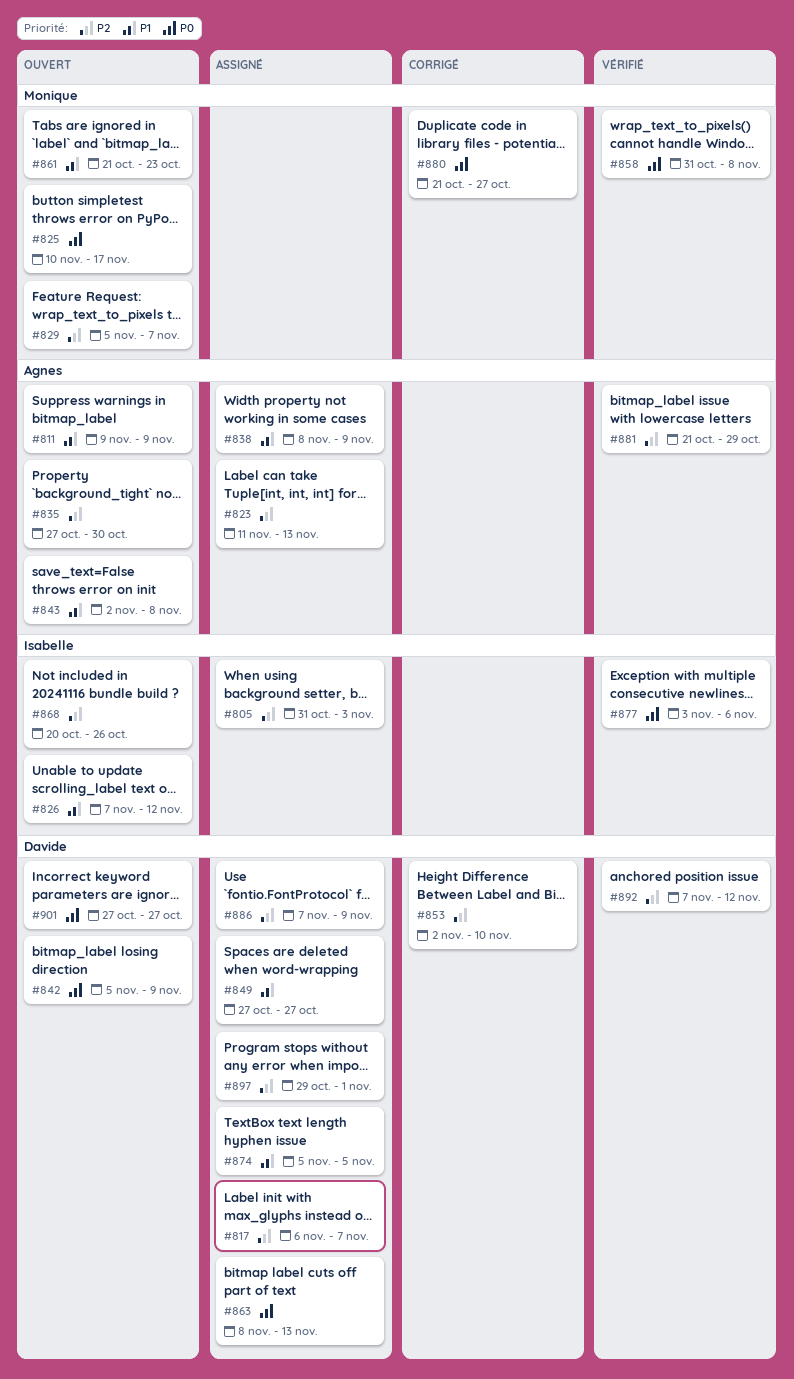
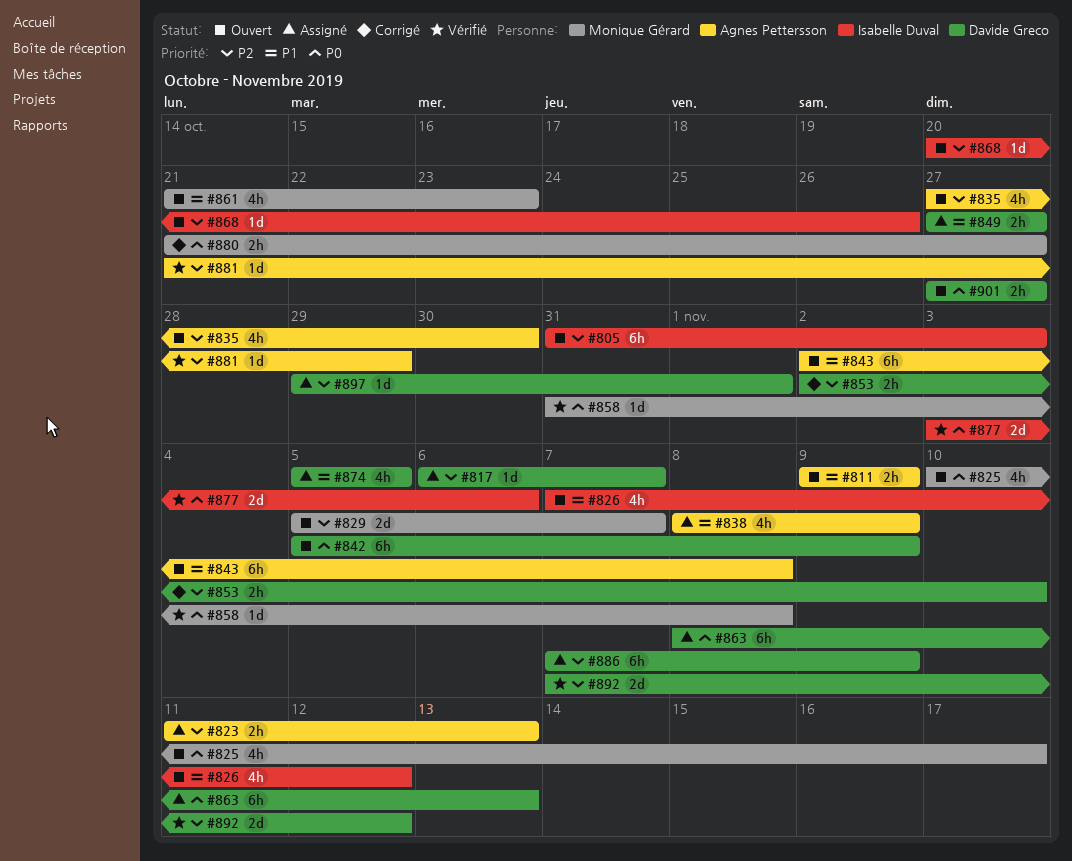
#805, status: Assigné -> Ouvert

